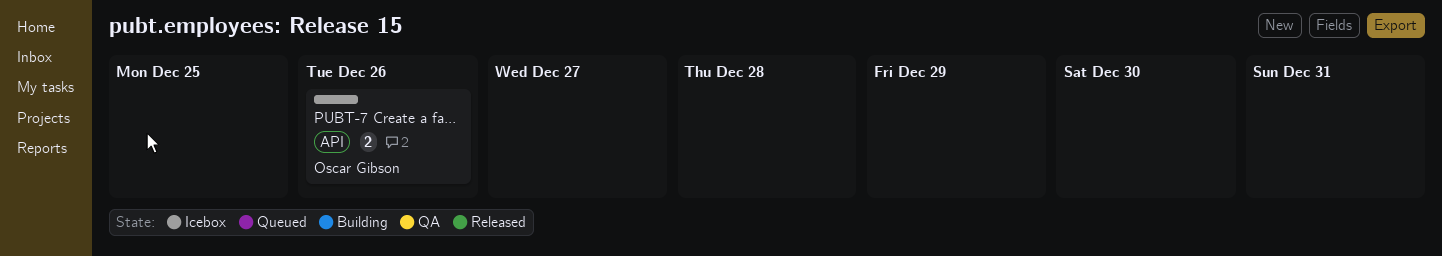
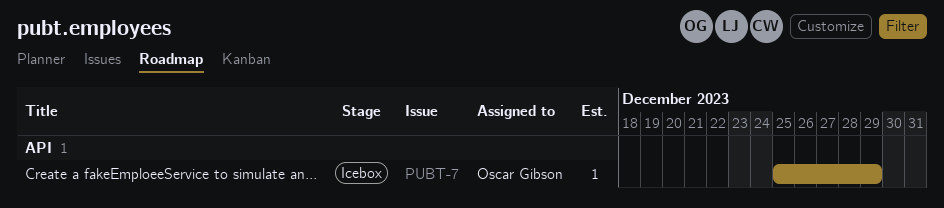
PUBT-7, estimate: 2 -> 1
PUBT-7, due: Dec 26 -> Dec 29

